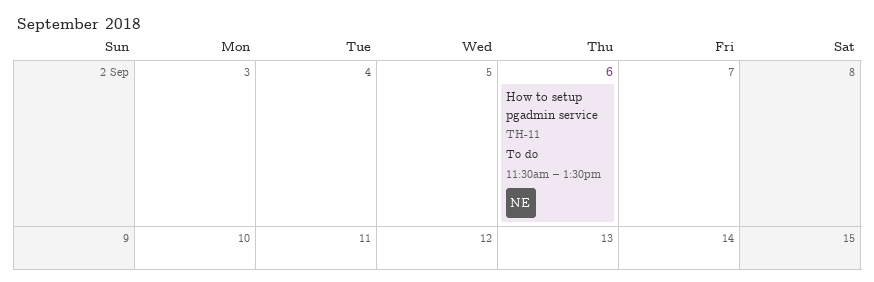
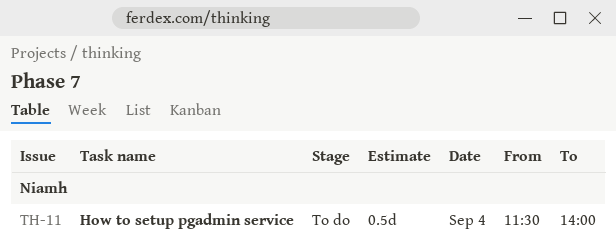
TH-11, day: Sep 6 -> Sep 4
TH-11, ends: 13:30 -> 14:00

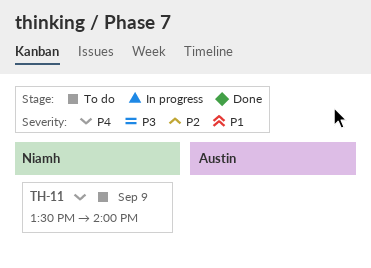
TH-11, day: Sep 4 -> Sep 9
TH-11, begins: 11:30 -> 13:30

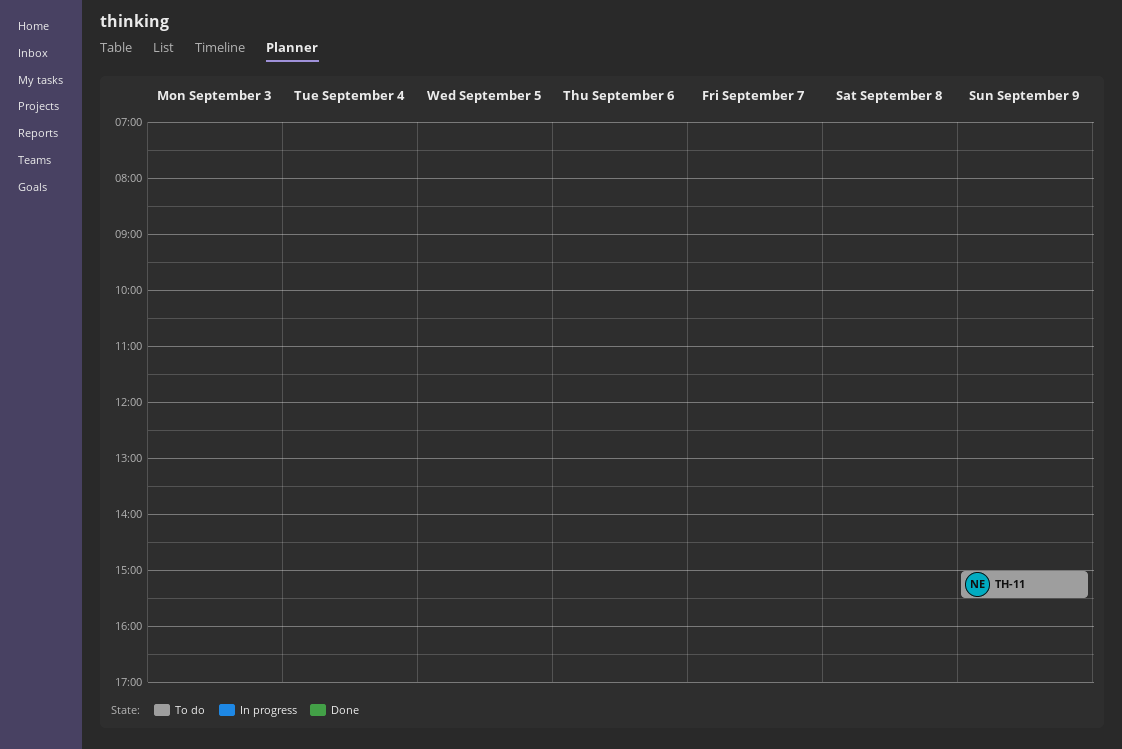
TH-11, begins: 13:30 -> 15:00
TH-11, ends: 14:00 -> 15:30

